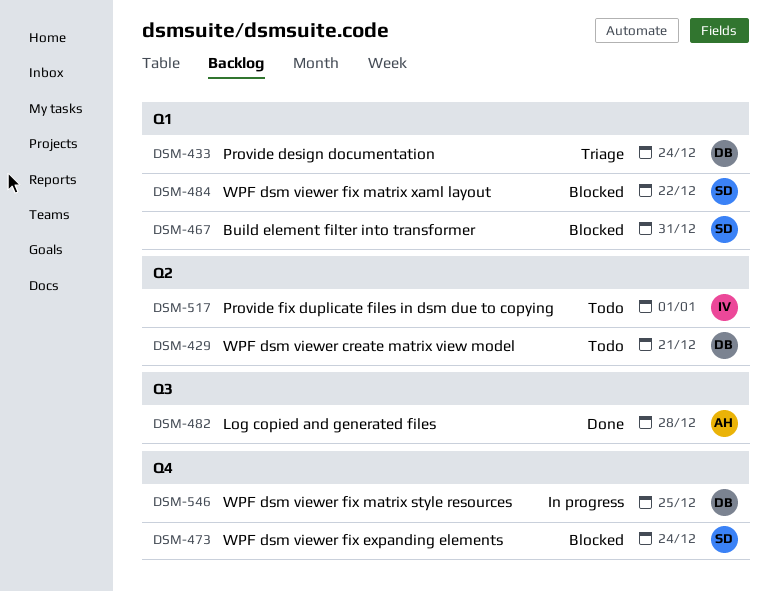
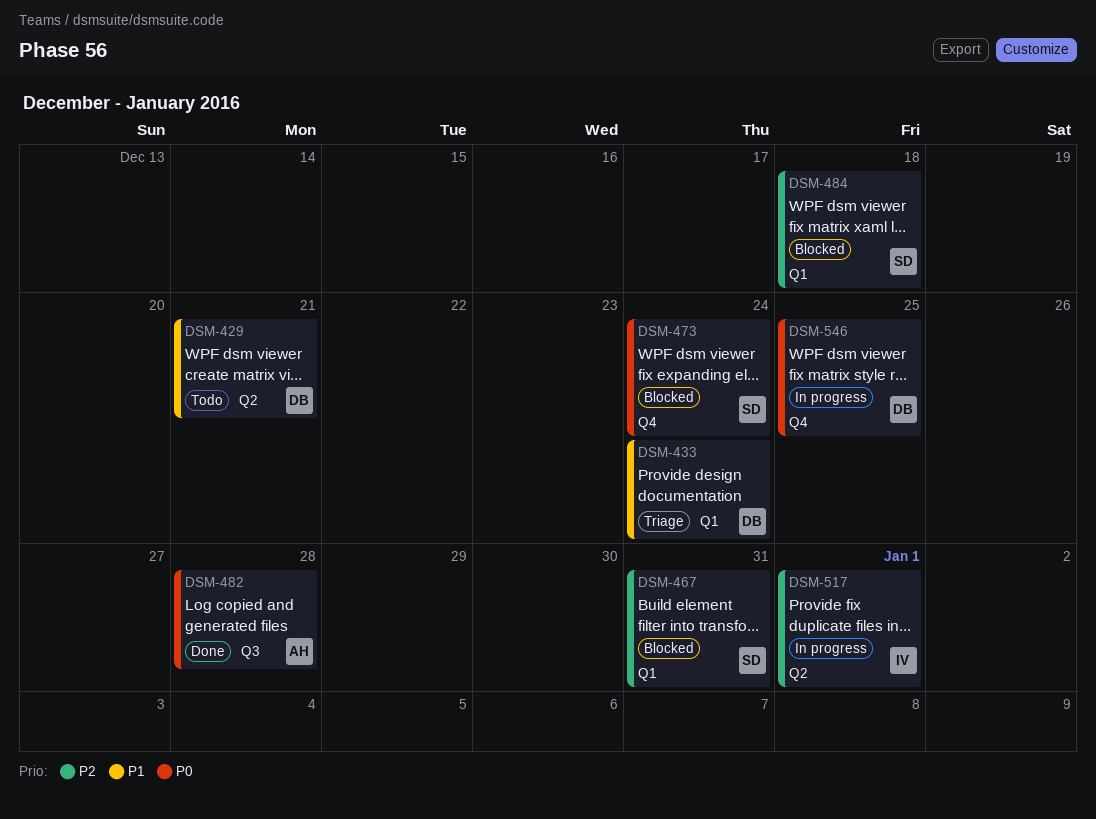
DSM-484, due: Dec 22 -> Dec 18
DSM-517, status: Todo -> In progress

